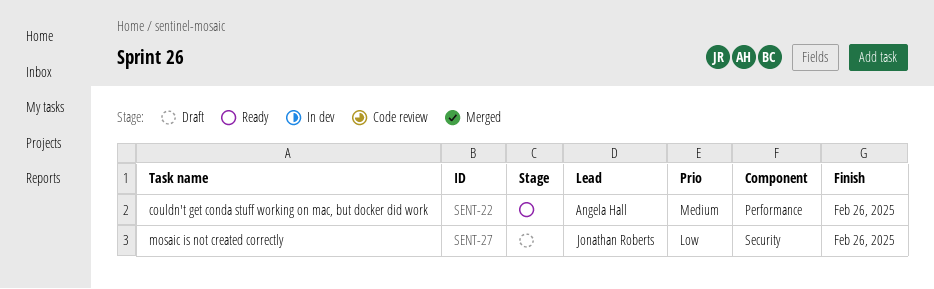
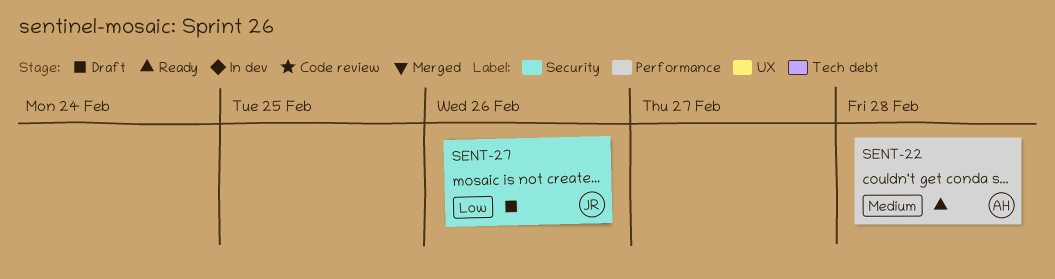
SENT-22, due: Feb 26 -> Feb 28

